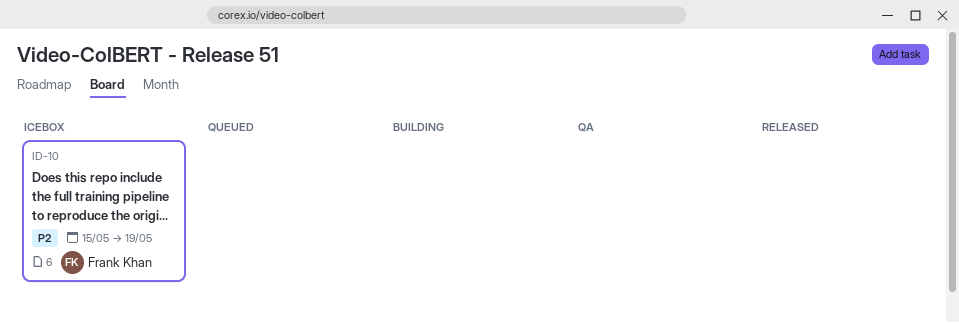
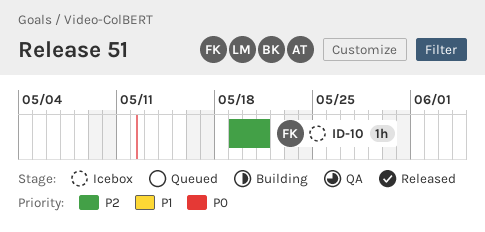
ID-10, start: May 15 -> May 19
ID-10, due: May 19 -> May 21

